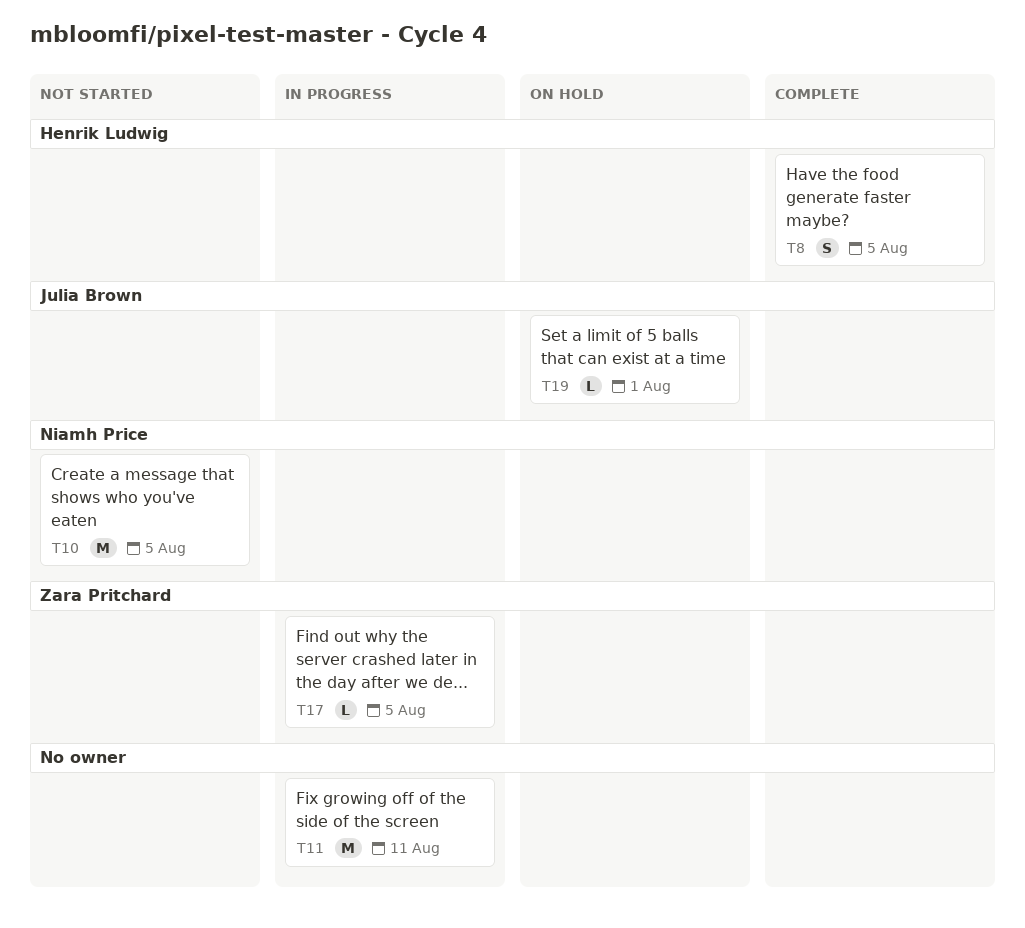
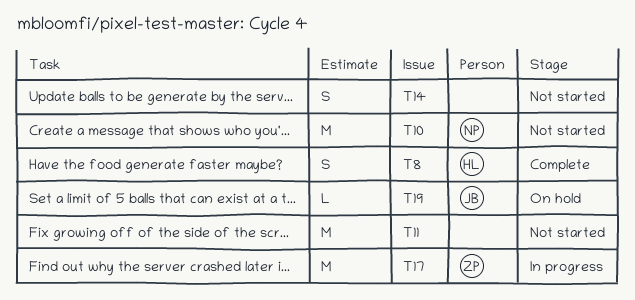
T11, status: In progress -> Not started
T14: none -> present
T17, estimate: L -> M

